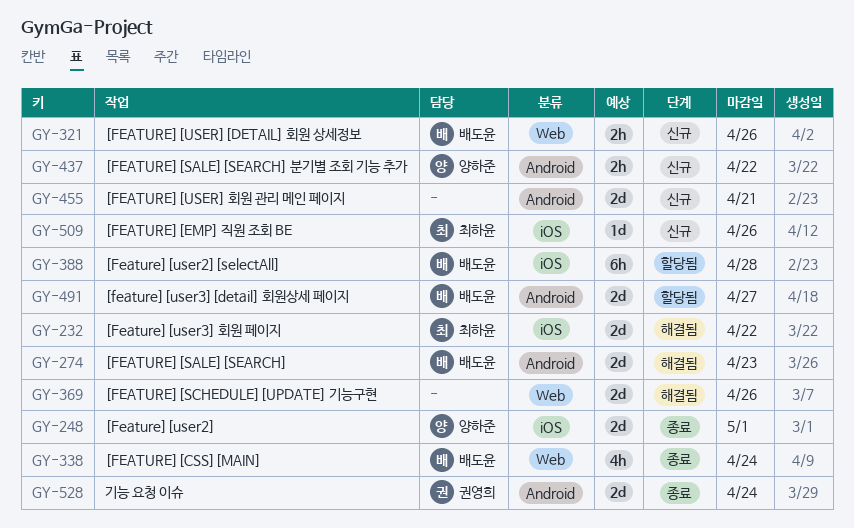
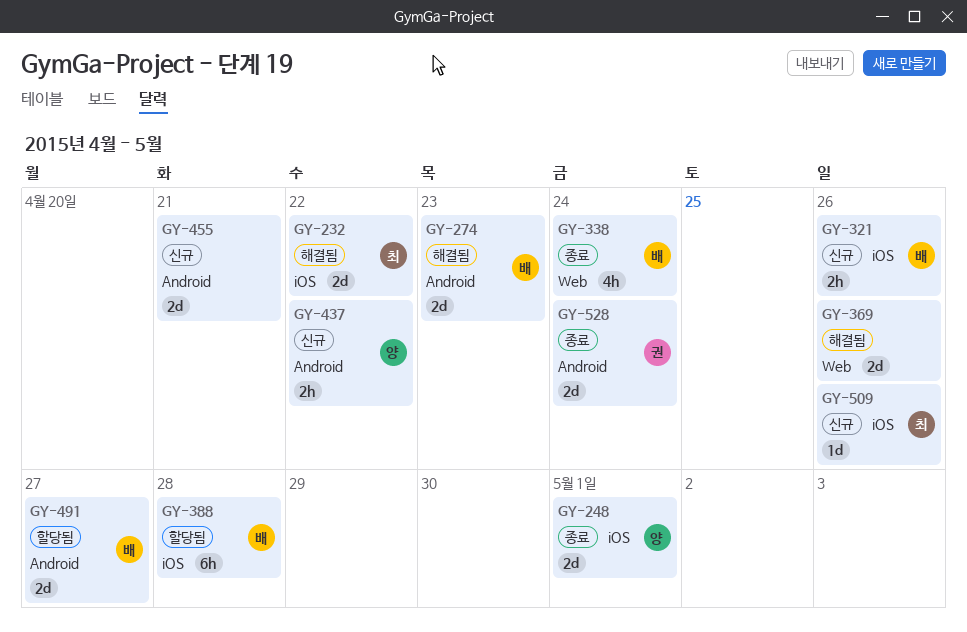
GY-321, label: Web -> iOS

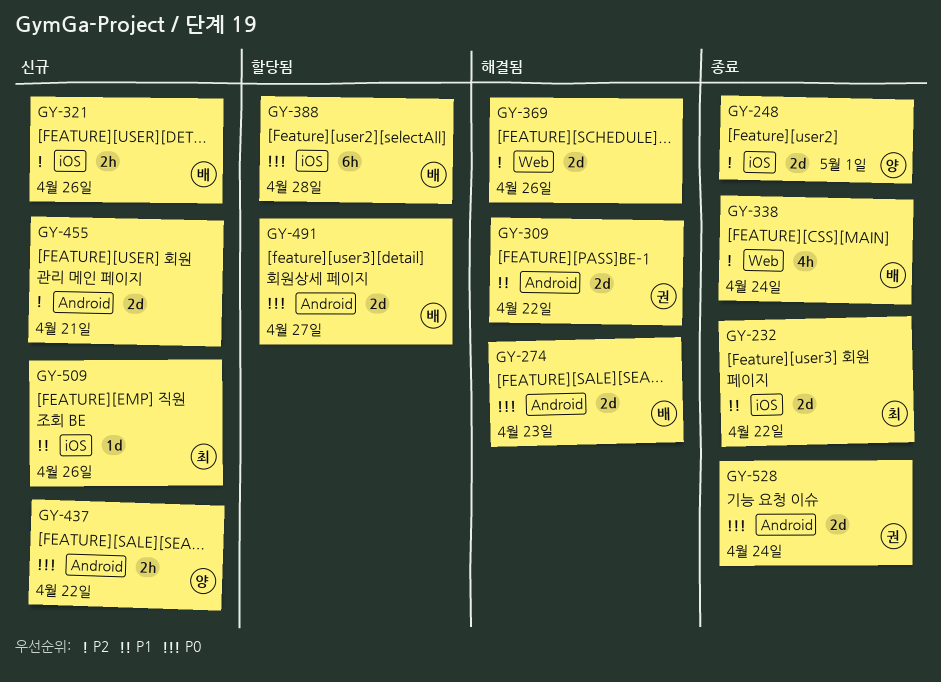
GY-232, status: 해결됨 -> 종료
GY-309: none -> present

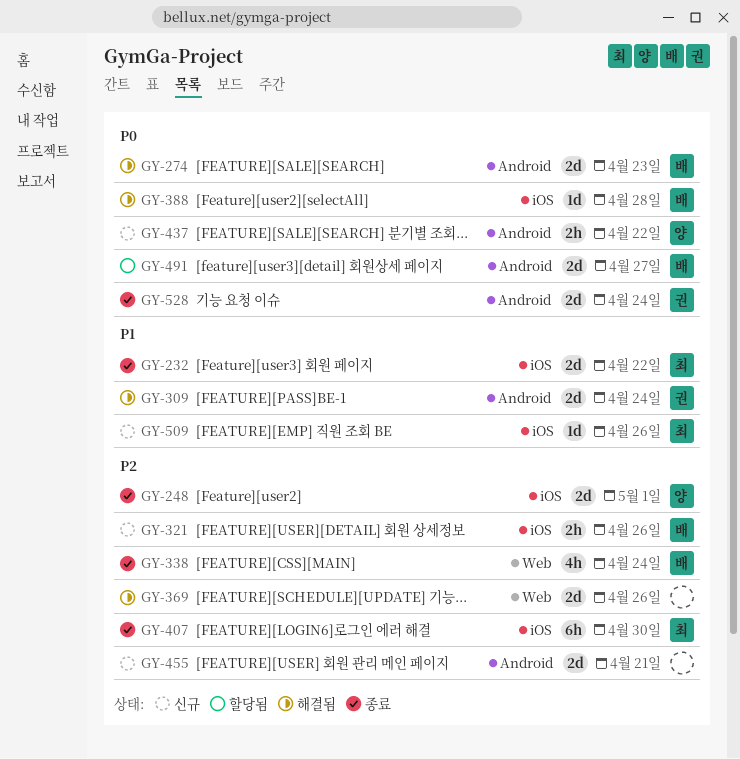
GY-309, due: Apr 22 -> Apr 24
GY-388, status: 할당됨 -> 해결됨
GY-388, estimate: 6h -> 1d
GY-407: none -> present

